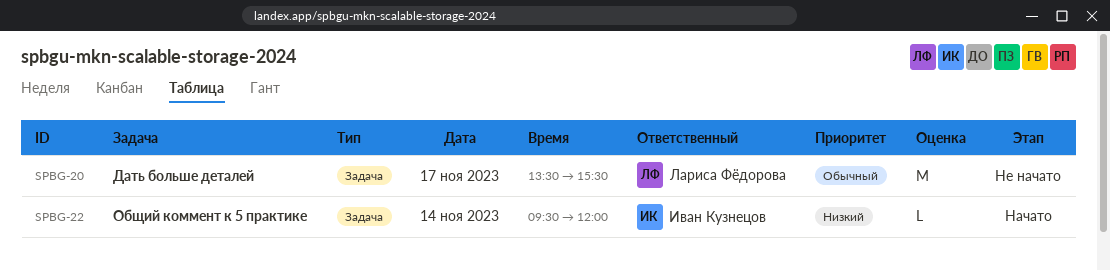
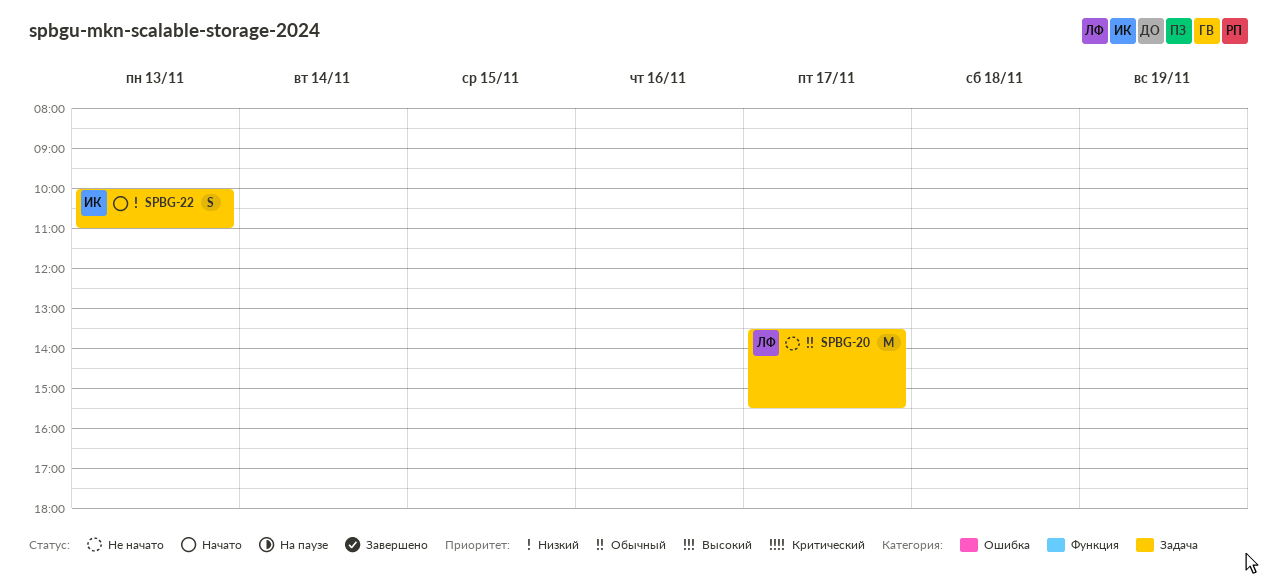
SPBG-22, estimate: L -> S
SPBG-22, day: Nov 14 -> Nov 13
SPBG-22, begins: 09:30 -> 10:00
SPBG-22, ends: 12:00 -> 11:00

